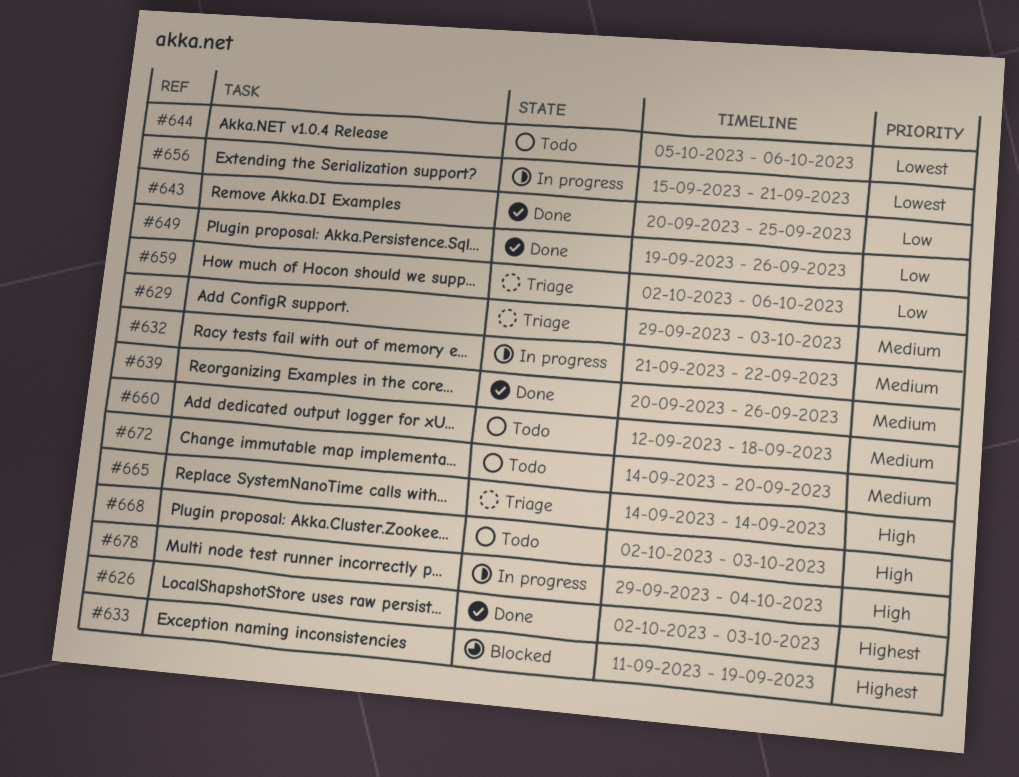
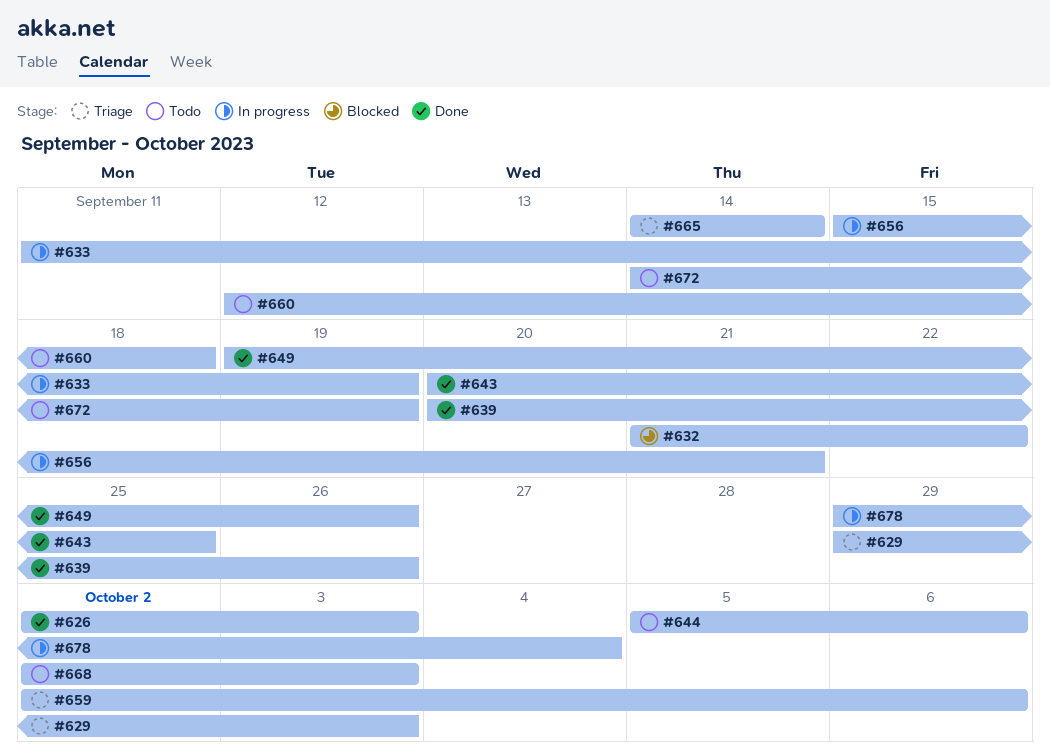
#632, status: In progress -> Blocked
#633, status: Blocked -> In progress
#672, due: Sep 20 -> Sep 19

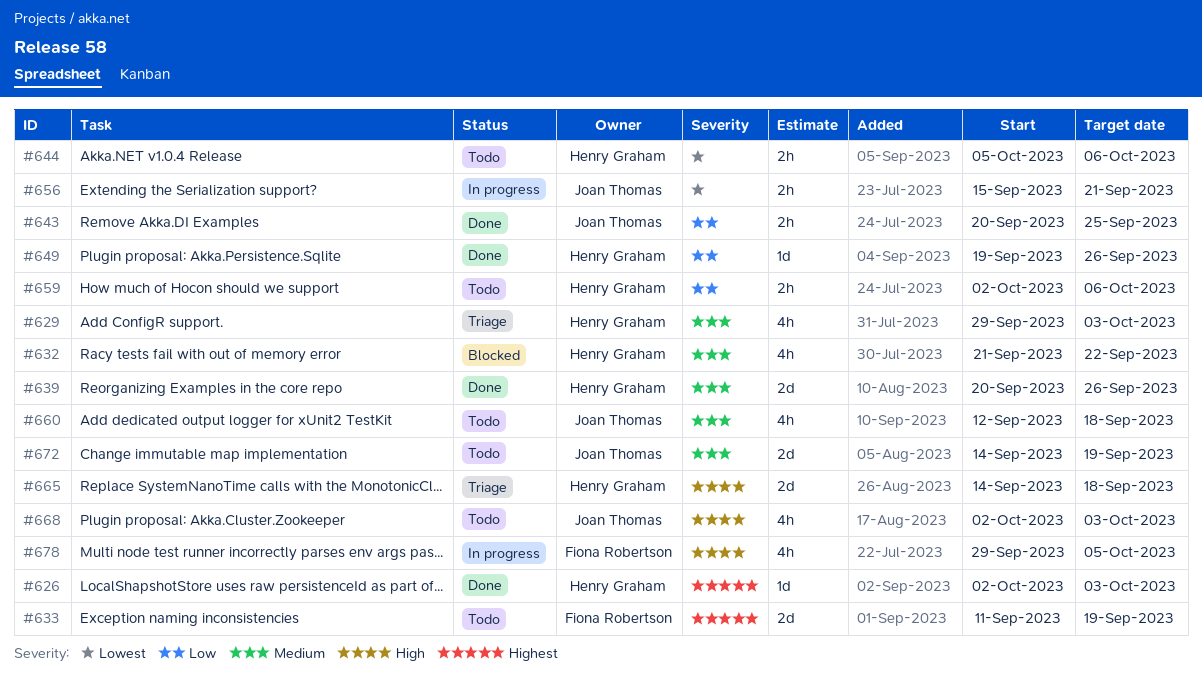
#633, status: In progress -> Todo
#659, status: Triage -> Todo
#665, due: Sep 14 -> Sep 18
#678, due: Oct 4 -> Oct 5

